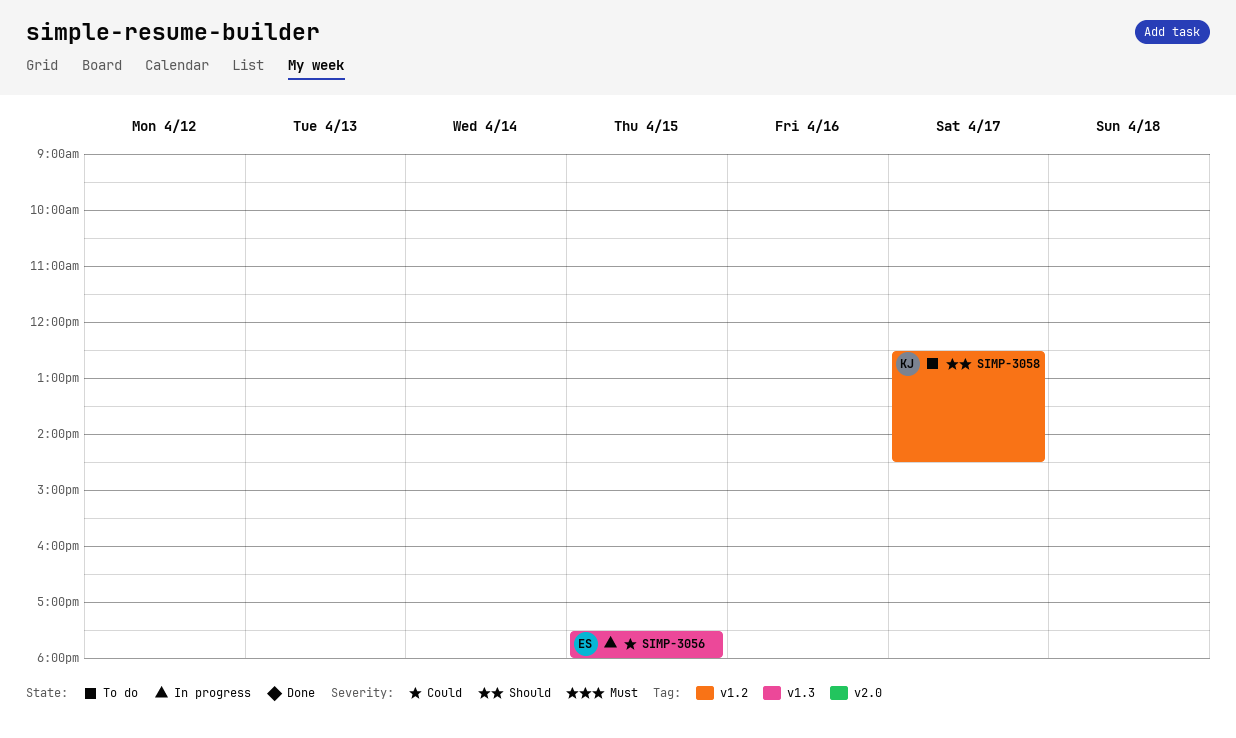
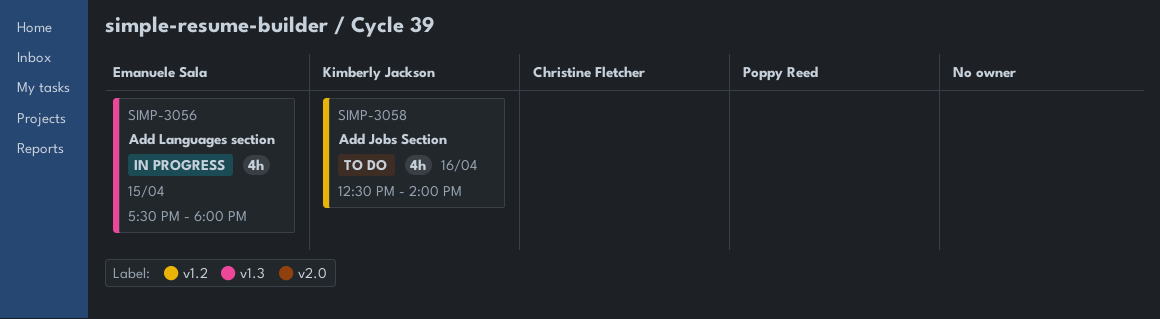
SIMP-3058, day: Apr 17 -> Apr 16
SIMP-3058, ends: 14:30 -> 14:00

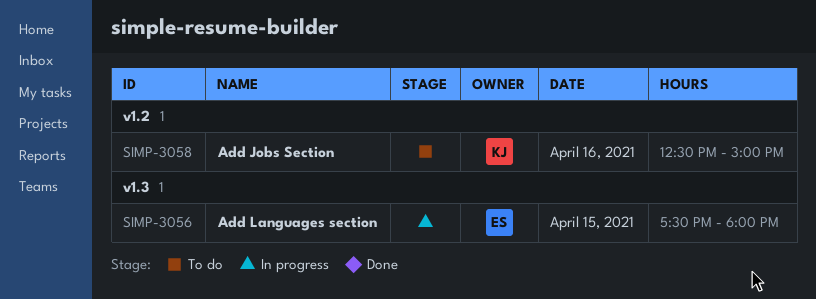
SIMP-3058, ends: 14:00 -> 15:00

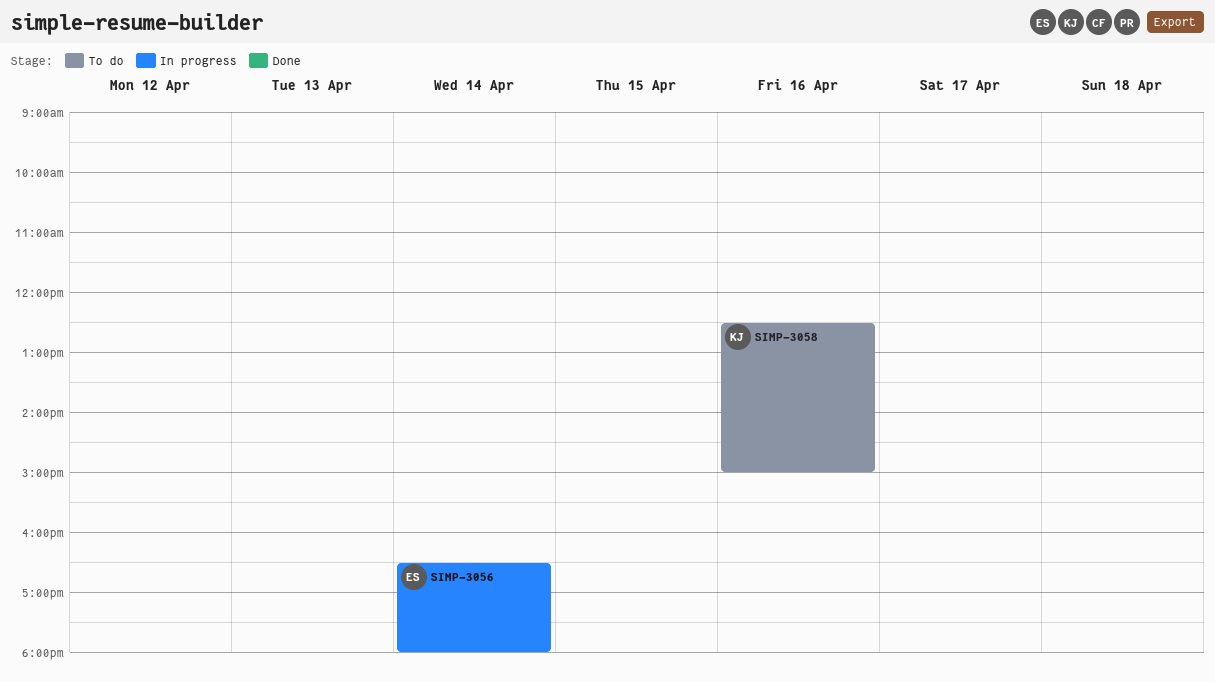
SIMP-3056, day: Apr 15 -> Apr 14
SIMP-3056, begins: 17:30 -> 16:30

